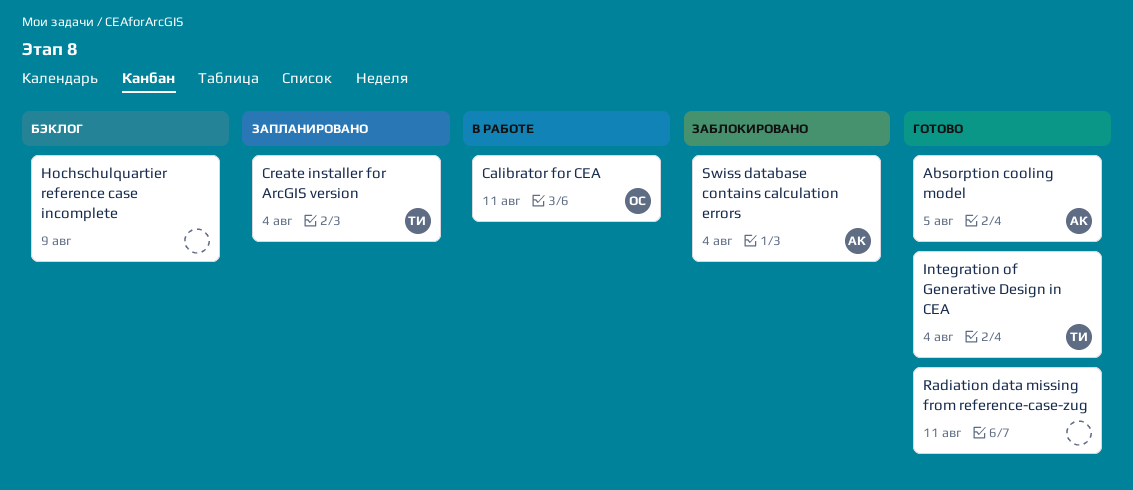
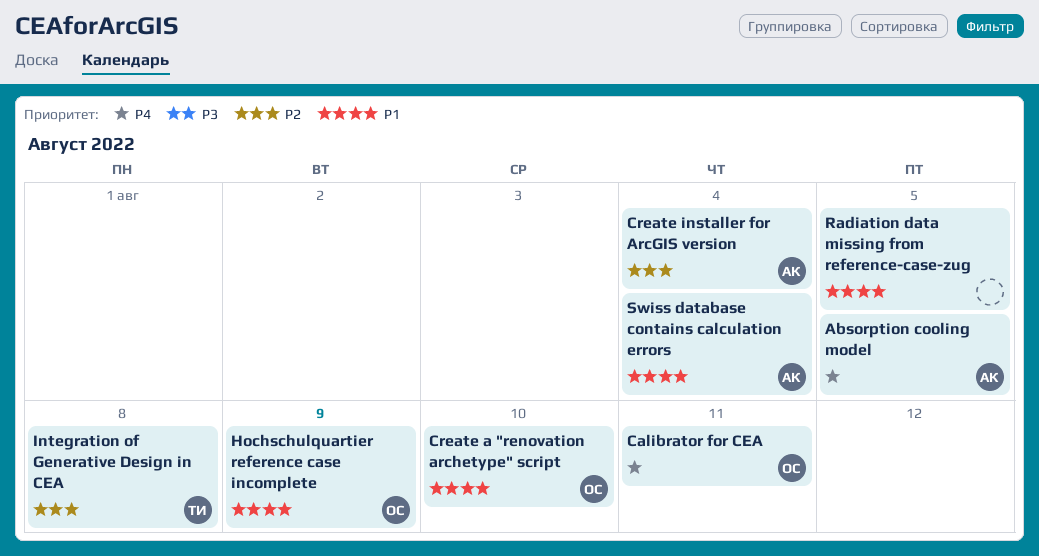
Create a "renovation archetype" script: none -> present
Create installer for ArcGIS version, owner: ТИ -> АК
Hochschulquartier reference case incomplete, owner: none -> ОС
Integration of Generative Design in CEA, due: Aug 4 -> Aug 8
Radiation data missing from reference-case-zug, due: Aug 11 -> Aug 5

